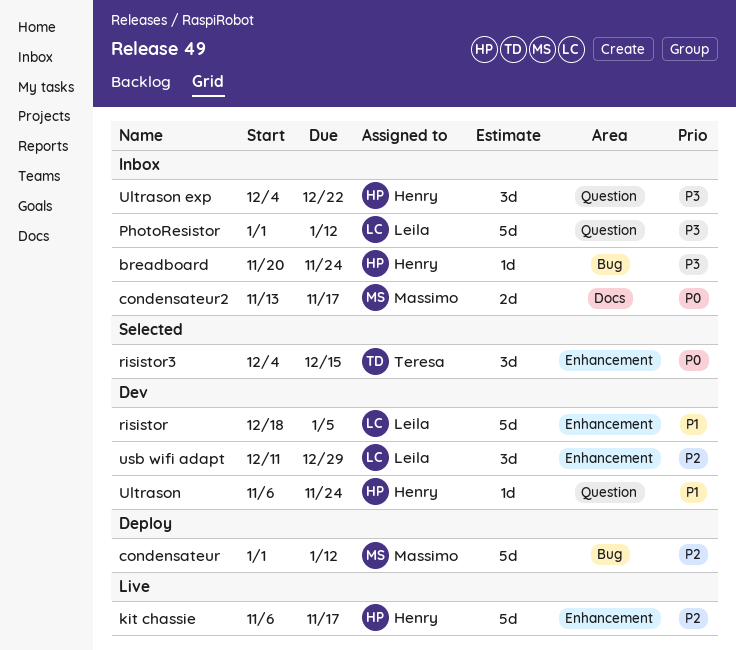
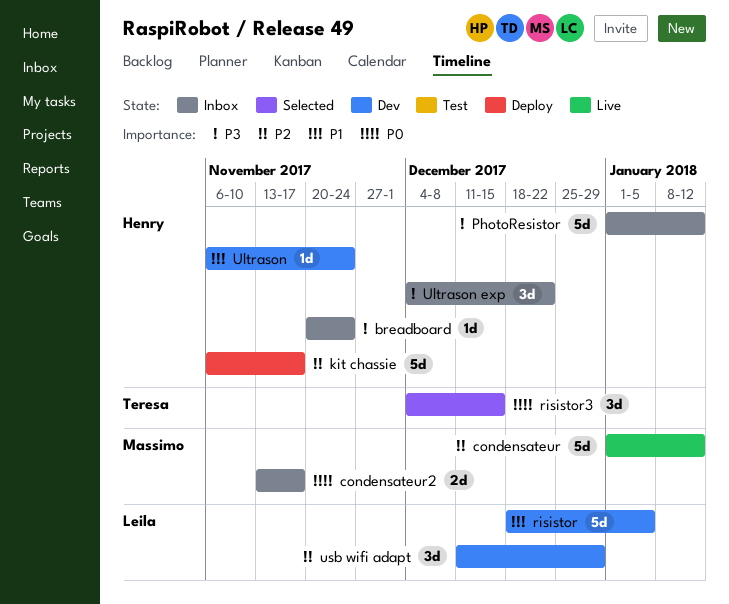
condensateur, status: Deploy -> Live
kit chassie, status: Live -> Deploy
PhotoResistor, owner: Leila -> Henry

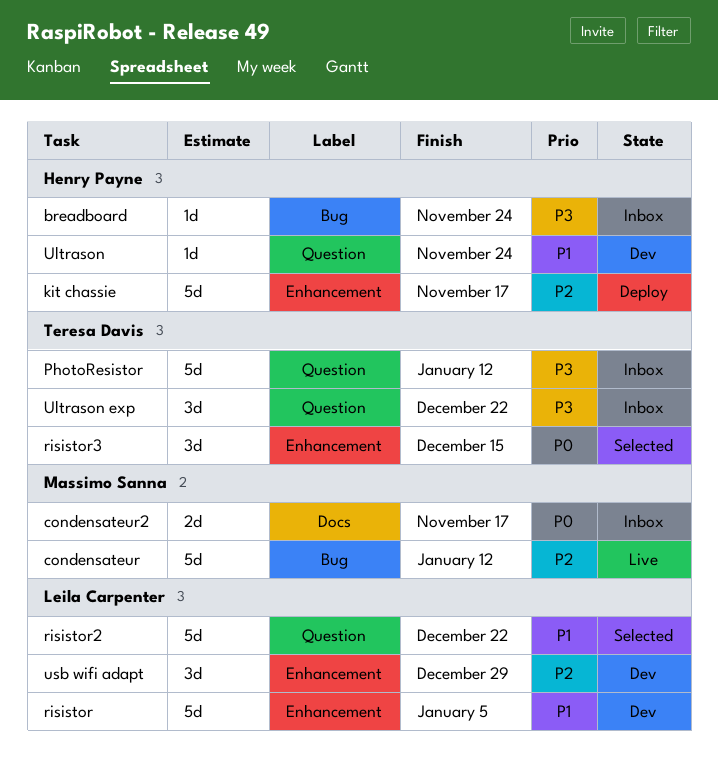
PhotoResistor, owner: Henry Payne -> Teresa Davis
risistor2: none -> present
Ultrason exp, owner: Henry Payne -> Teresa Davis

